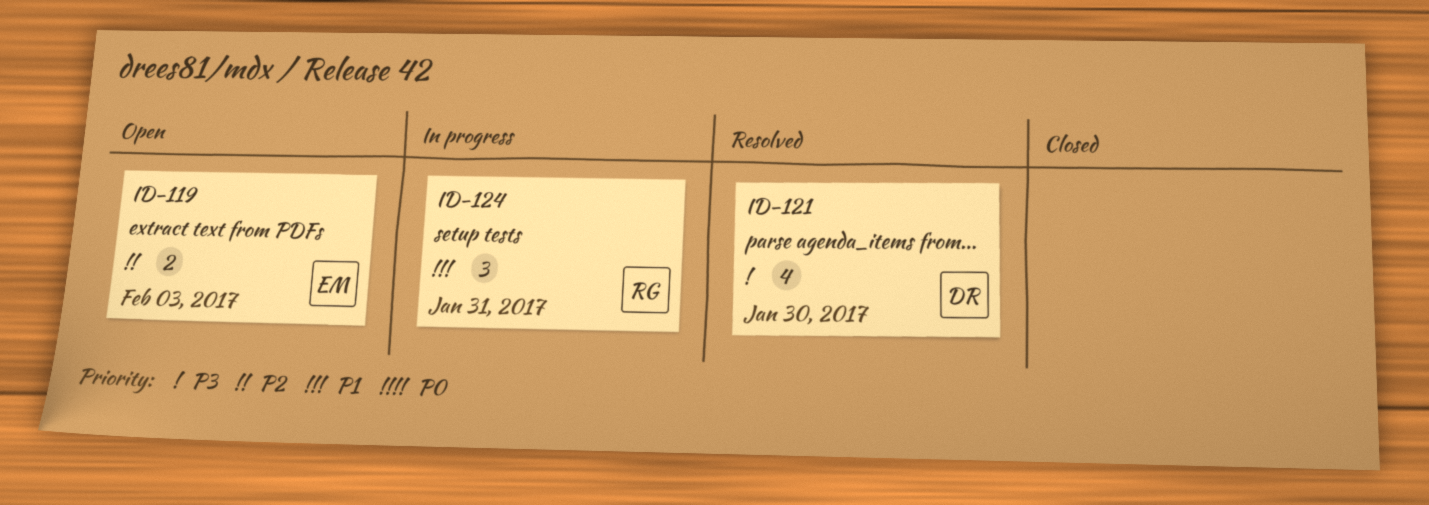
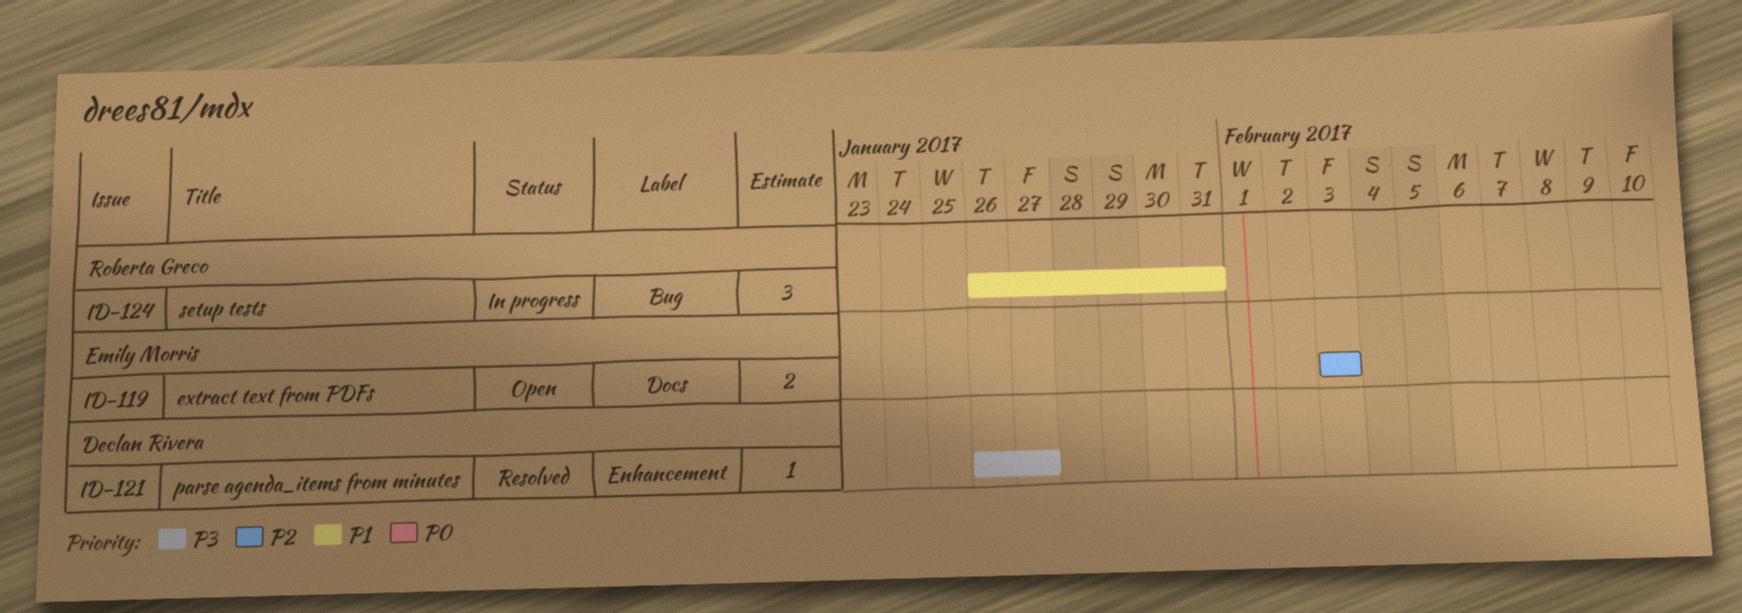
ID-121, estimate: 4 -> 1
ID-121, due: Jan 30 -> Jan 27

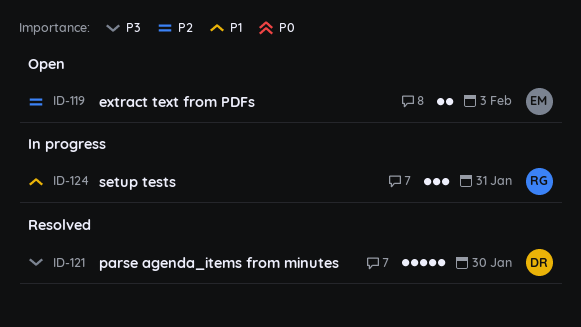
ID-121, estimate: 1 -> 5
ID-121, due: Jan 27 -> Jan 30

